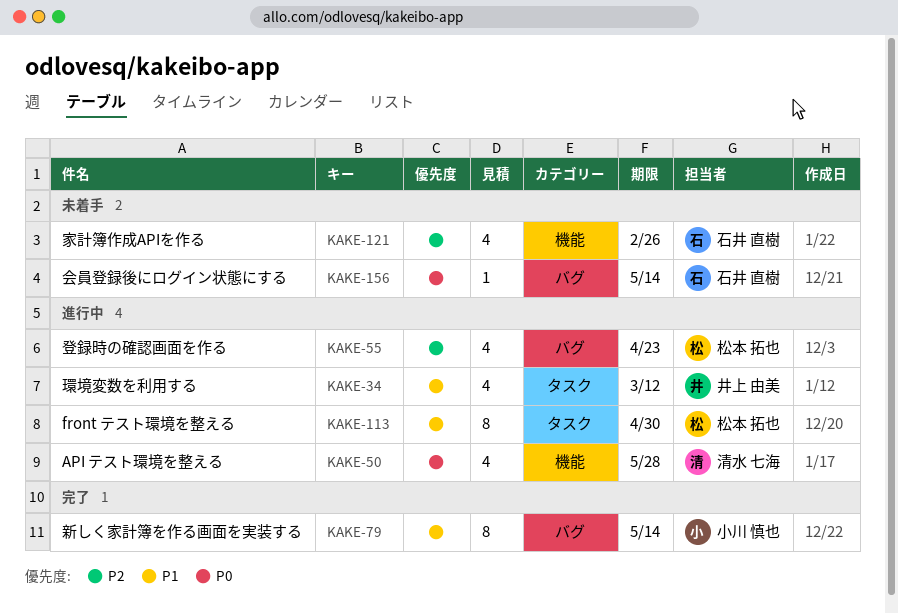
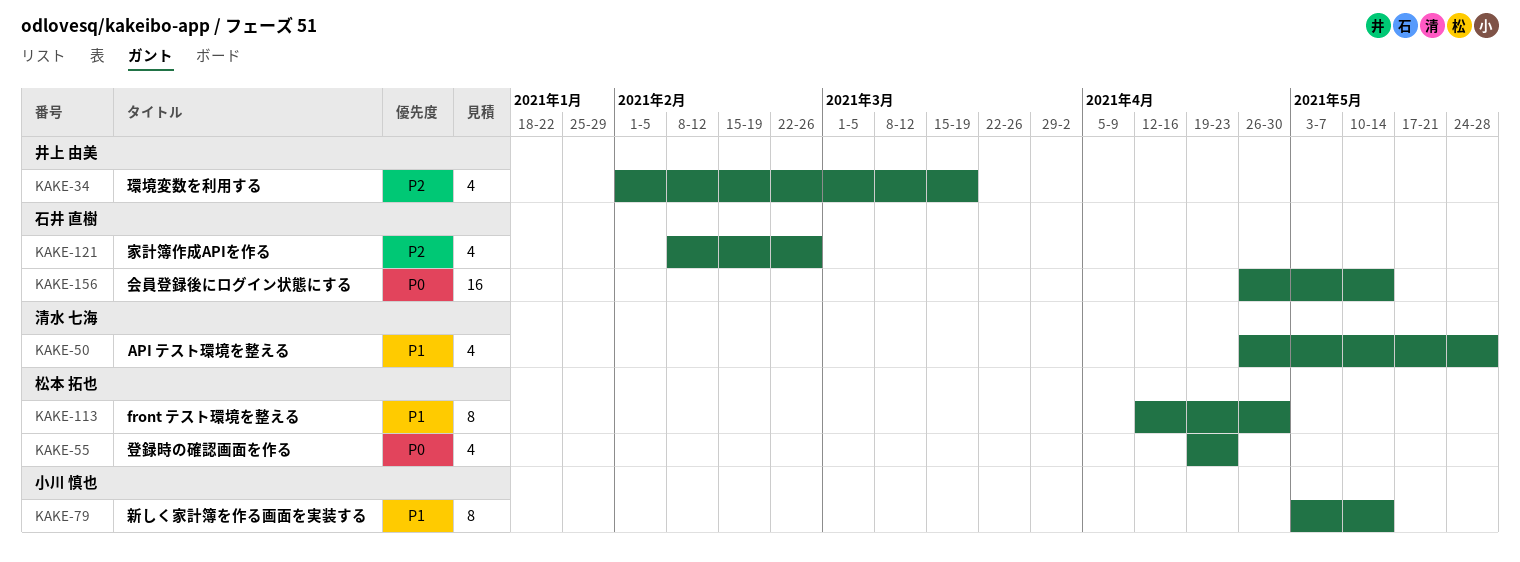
KAKE-34, priority: P1 -> P2
KAKE-34, due: Mar 12 -> Mar 19
KAKE-50, priority: P0 -> P1
KAKE-55, priority: P2 -> P0
KAKE-156, estimate: 1 -> 16

